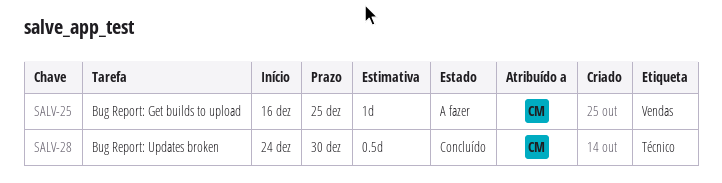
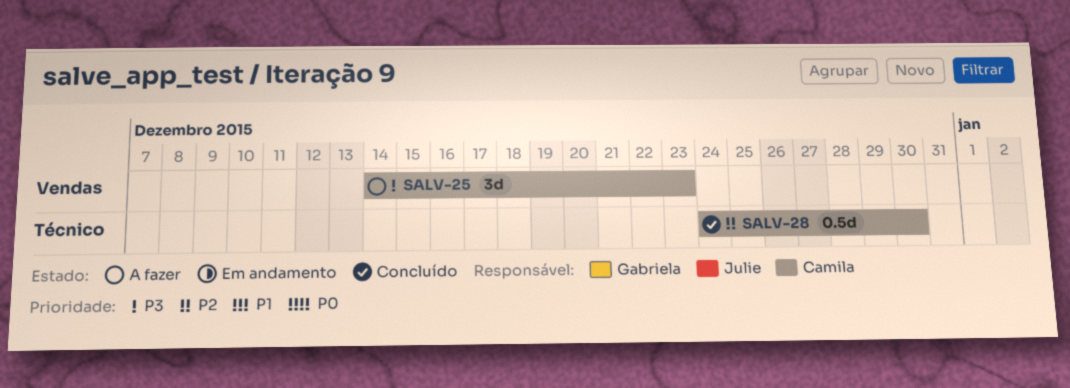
SALV-25, estimate: 1d -> 3d
SALV-25, start: Dec 16 -> Dec 14
SALV-25, due: Dec 25 -> Dec 23

